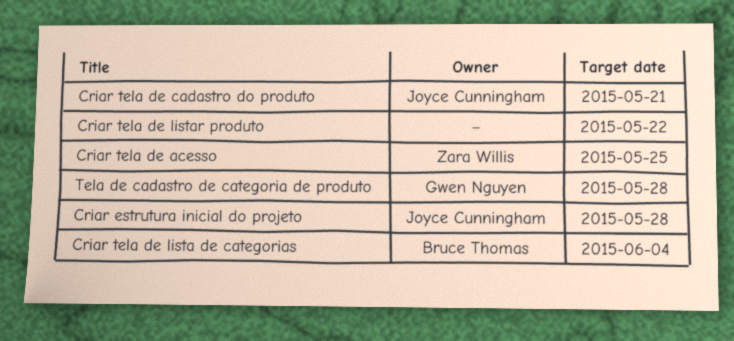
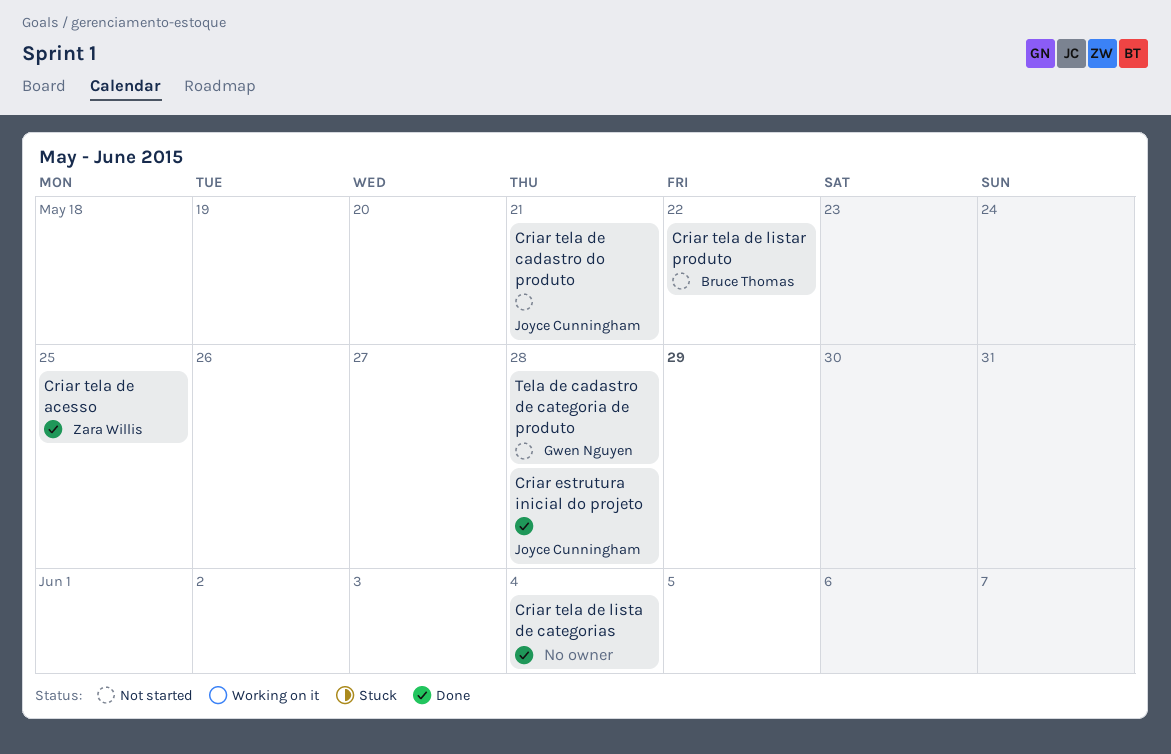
Criar tela de lista de categorias, owner: Bruce Thomas -> none
Criar tela de listar produto, owner: none -> Bruce Thomas

